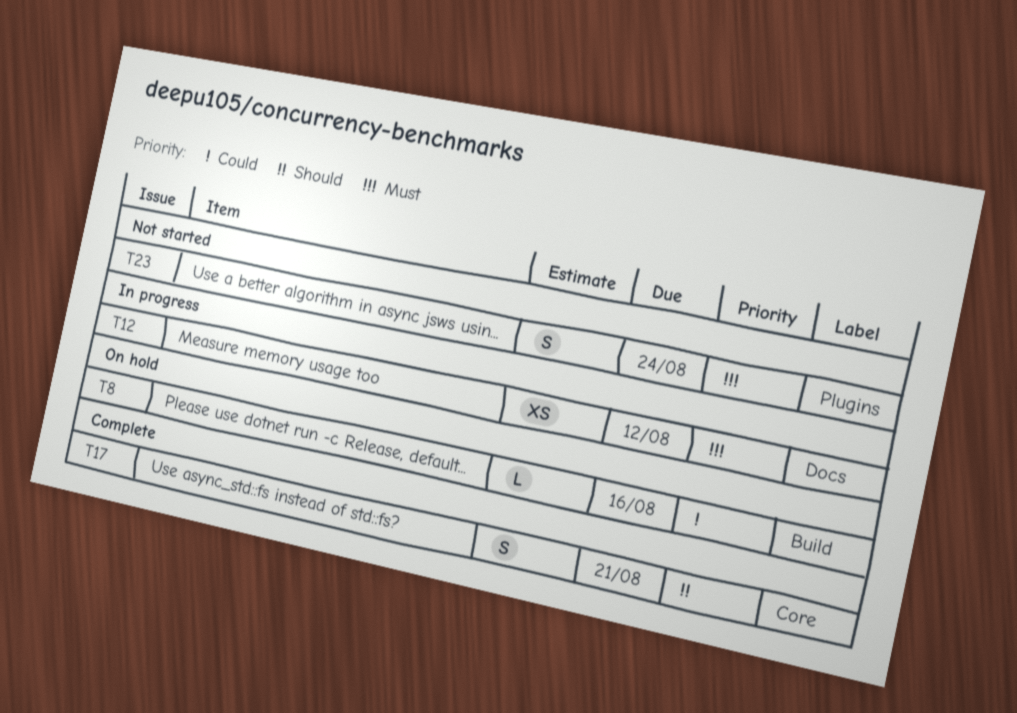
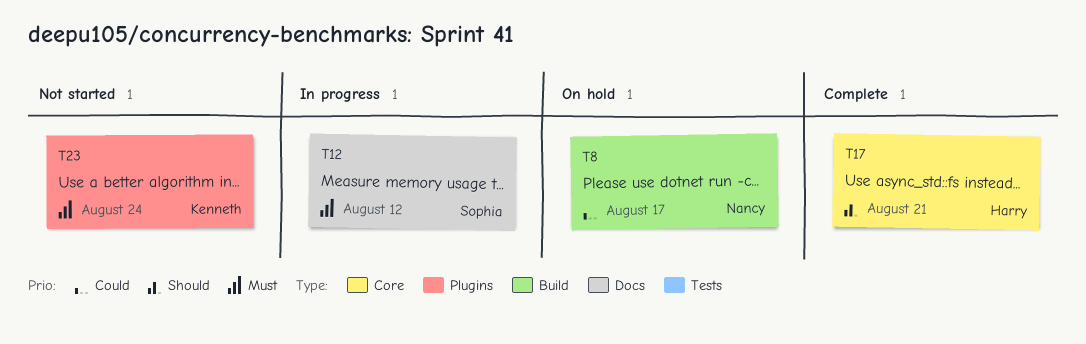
T8, due: Aug 16 -> Aug 17

